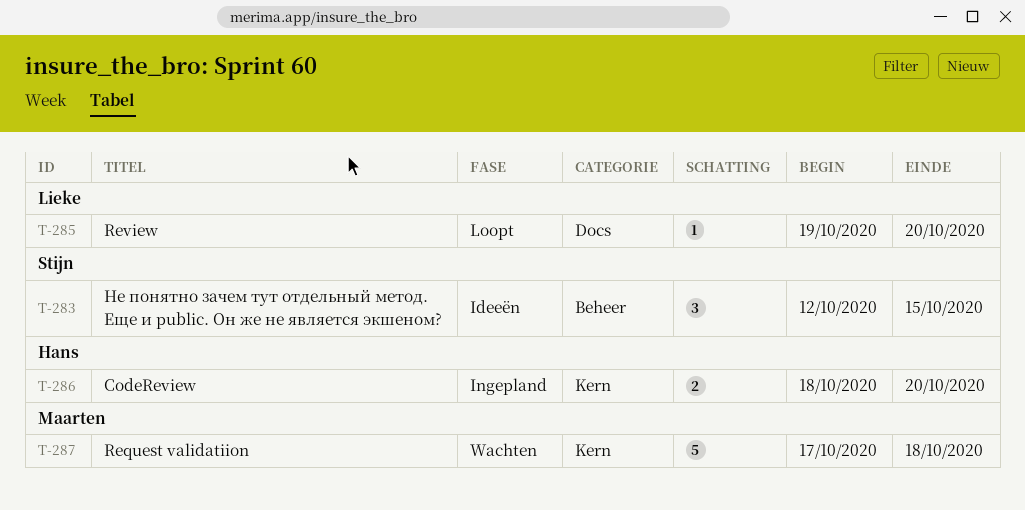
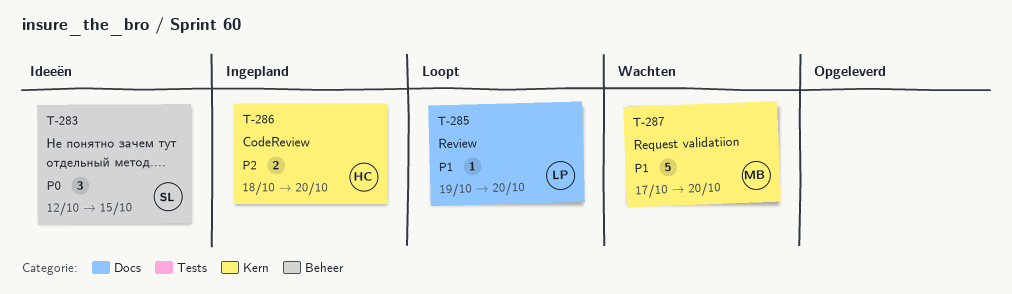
T-287, due: Oct 18 -> Oct 20

